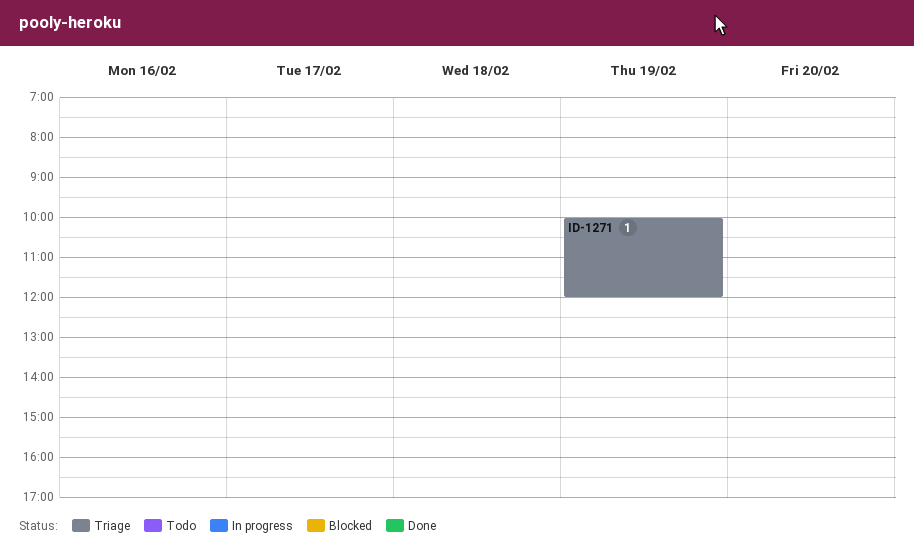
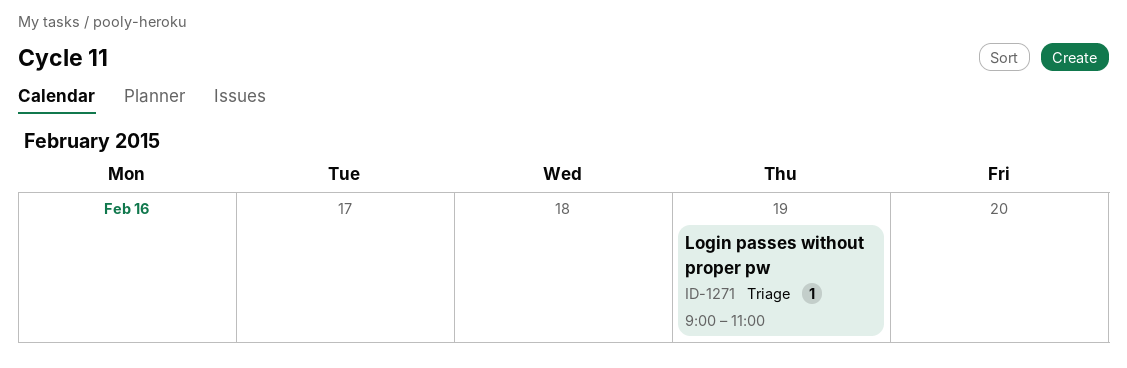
ID-1271, begins: 10:00 -> 09:00
ID-1271, ends: 12:00 -> 11:00

